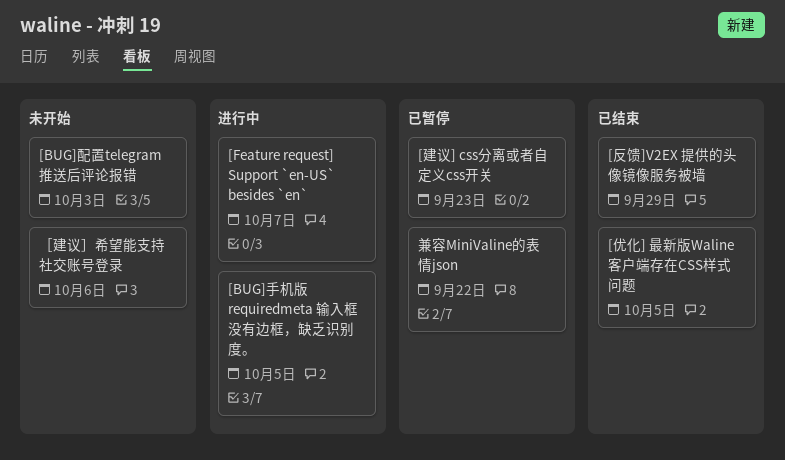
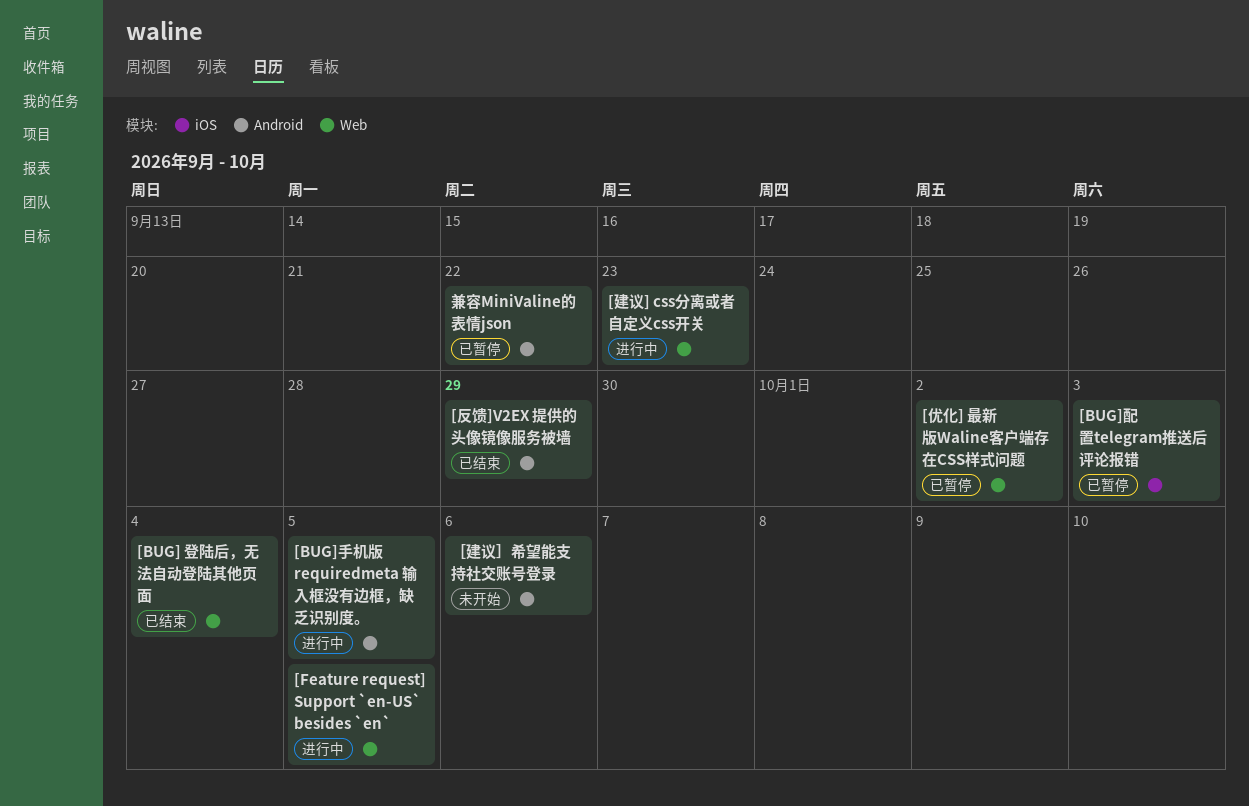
[BUG] 登陆后，无法自动登陆其他页面: none -> present
[BUG]配置telegram推送后评论报错, status: 未开始 -> 已暂停
[Feature request] Support `en-US` besides `en`, due: Oct 7 -> Oct 5
[优化] 最新版Waline客户端存在CSS样式问题, status: 已结束 -> 已暂停
[优化] 最新版Waline客户端存在CSS样式问题, due: Oct 5 -> Oct 2
[建议] css分离或者自定义css开关, status: 已暂停 -> 进行中

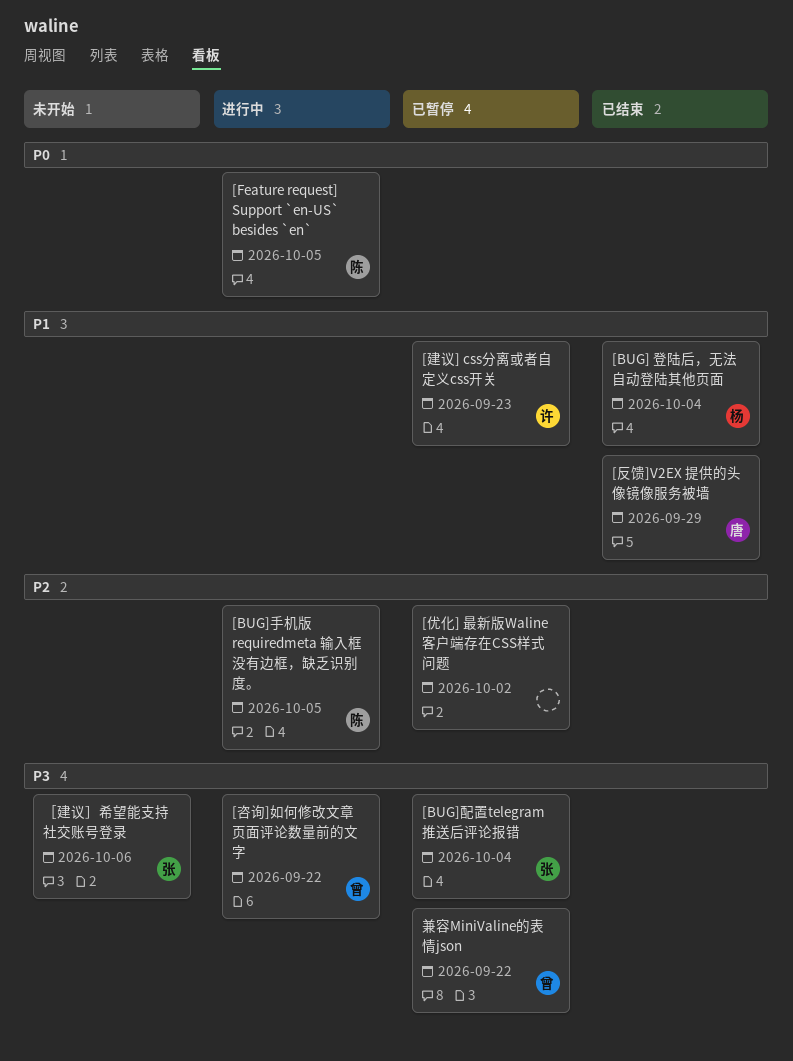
[BUG]配置telegram推送后评论报错, due: Oct 3 -> Oct 4
[咨询]如何修改文章页面评论数量前的文字: none -> present
[建议] css分离或者自定义css开关, status: 进行中 -> 已暂停

